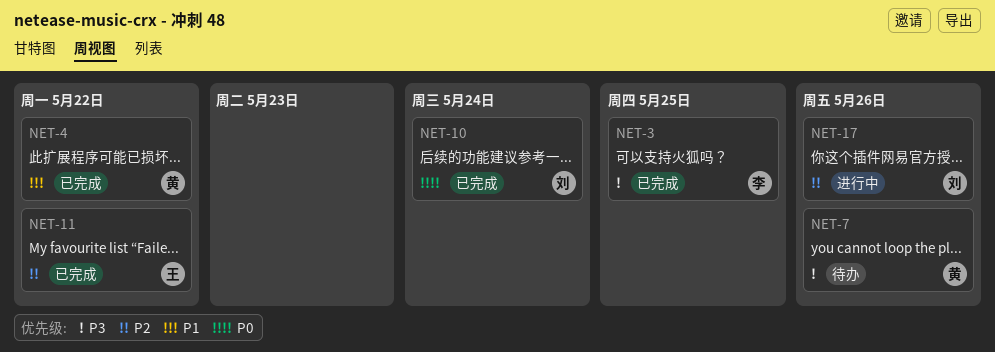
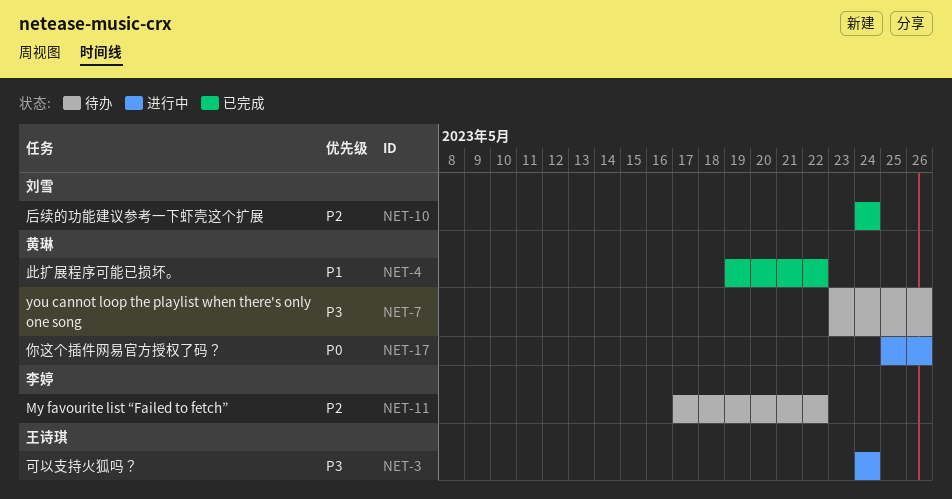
NET-3, status: 已完成 -> 进行中
NET-3, owner: 李婷 -> 王诗琪
NET-3, due: May 25 -> May 24
NET-10, priority: P0 -> P2
NET-11, status: 已完成 -> 待办
NET-11, owner: 王诗琪 -> 李婷
NET-17, owner: 刘雪 -> 黄琳
NET-17, priority: P2 -> P0

